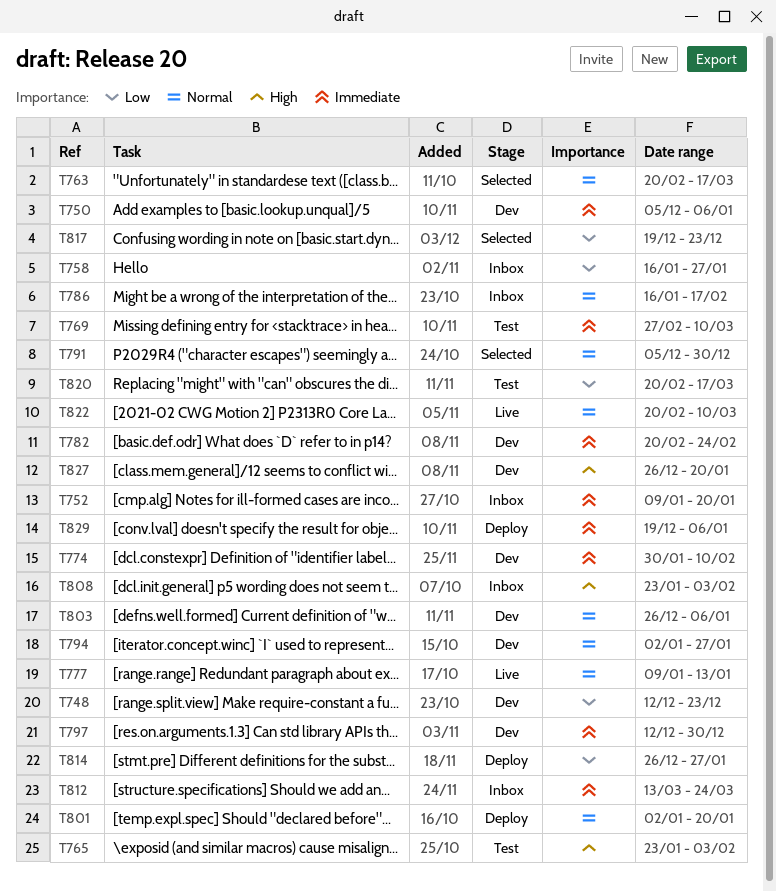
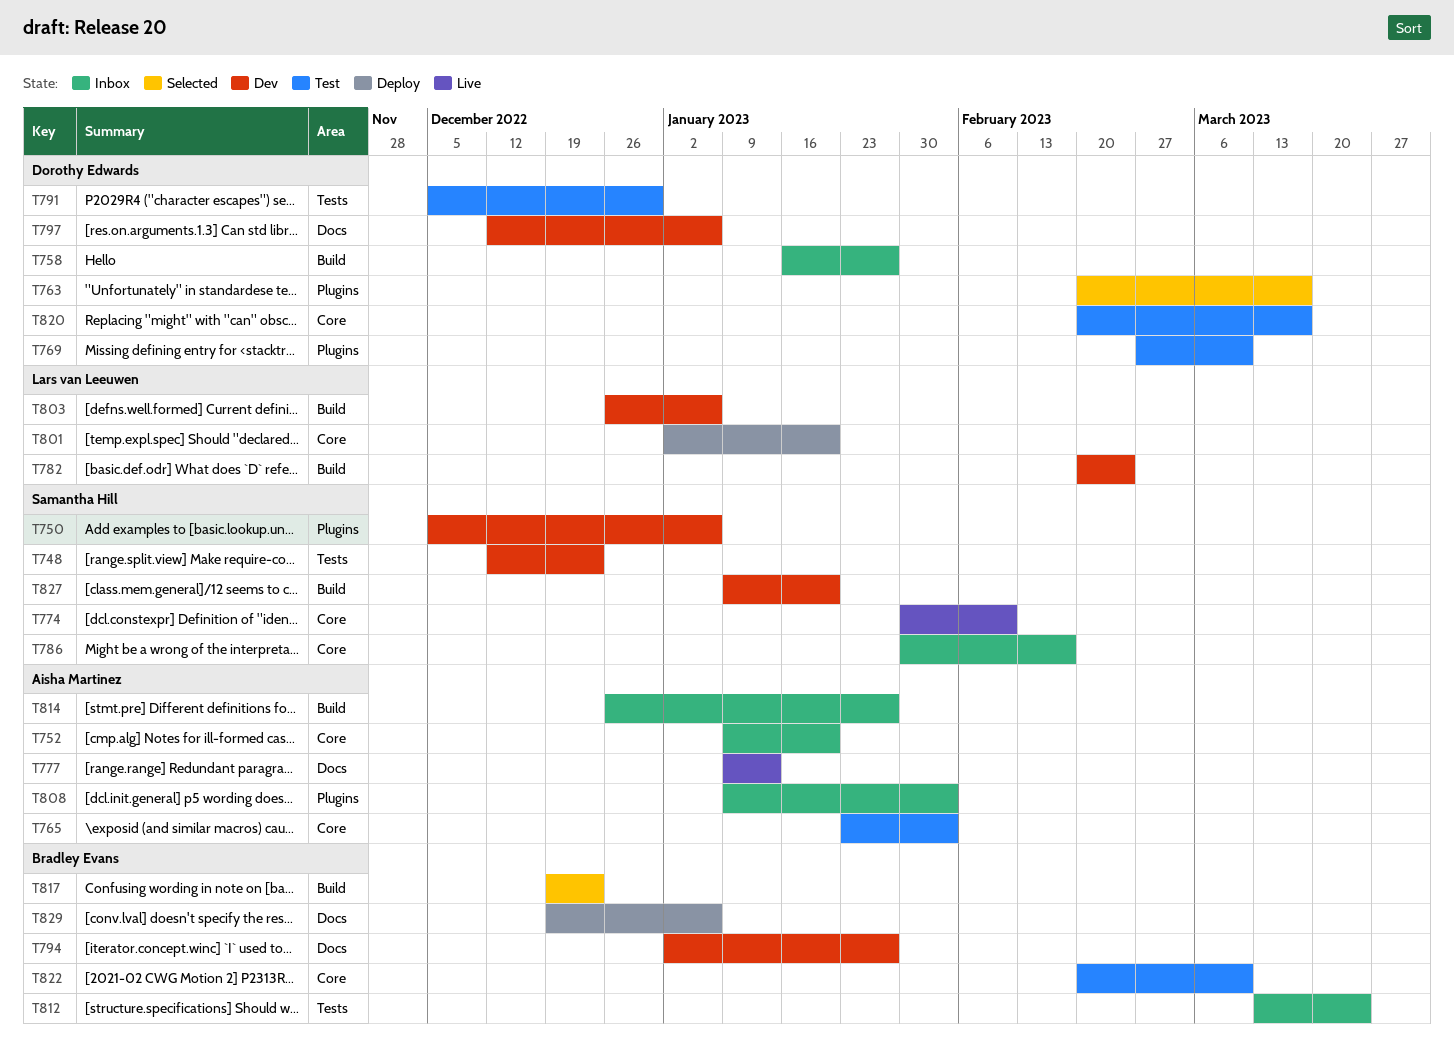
T774, status: Dev -> Live
T786, start: Jan 16 -> Jan 30
T791, status: Selected -> Test
T797, due: Dec 30 -> Jan 6
T808, start: Jan 23 -> Jan 9
T814, status: Deploy -> Inbox
T822, status: Live -> Test
T827, start: Dec 26 -> Jan 9

